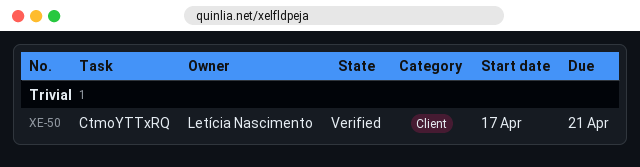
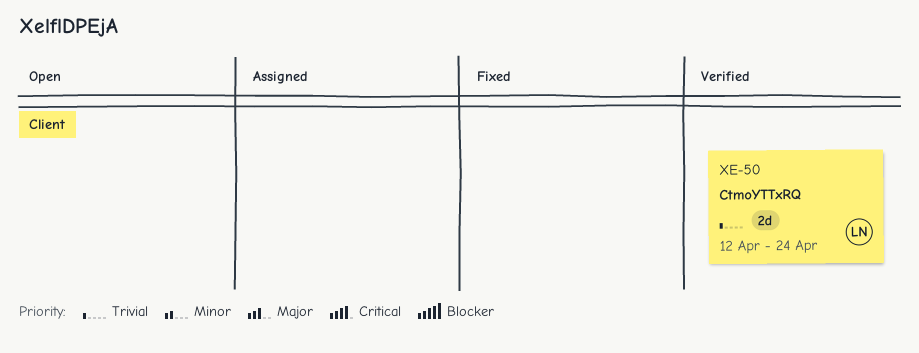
XE-50, start: Apr 17 -> Apr 12
XE-50, due: Apr 21 -> Apr 24

